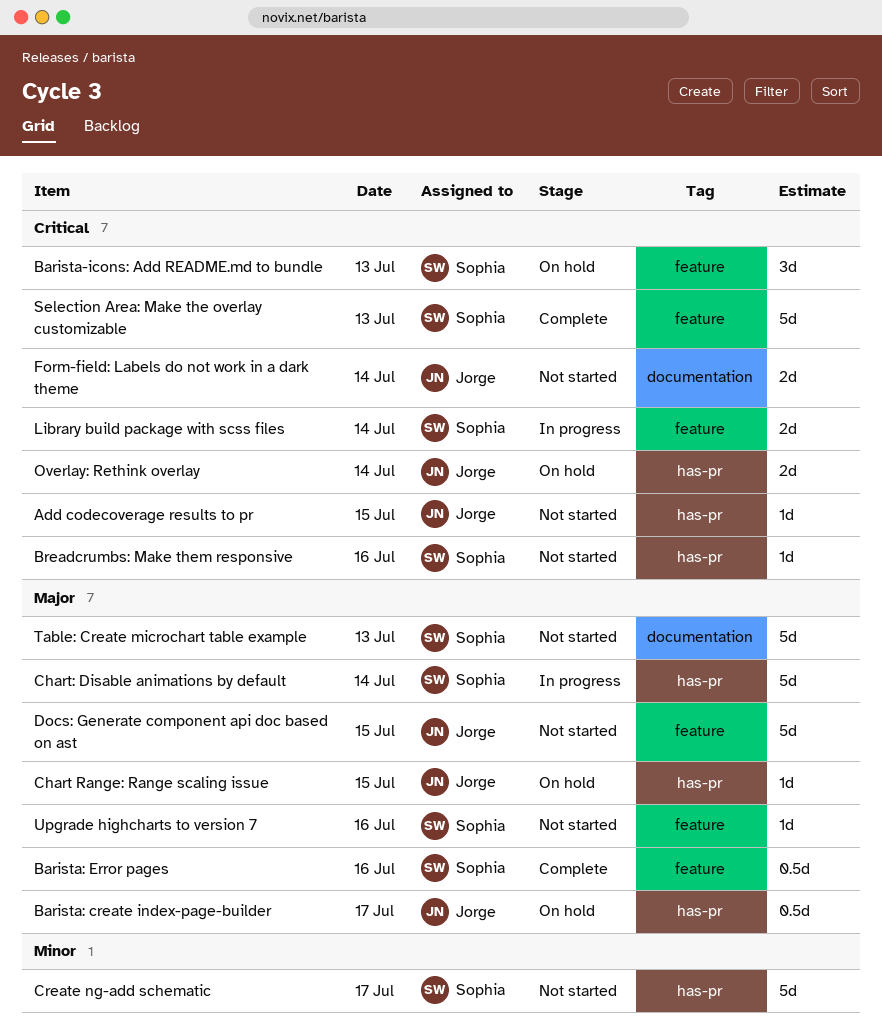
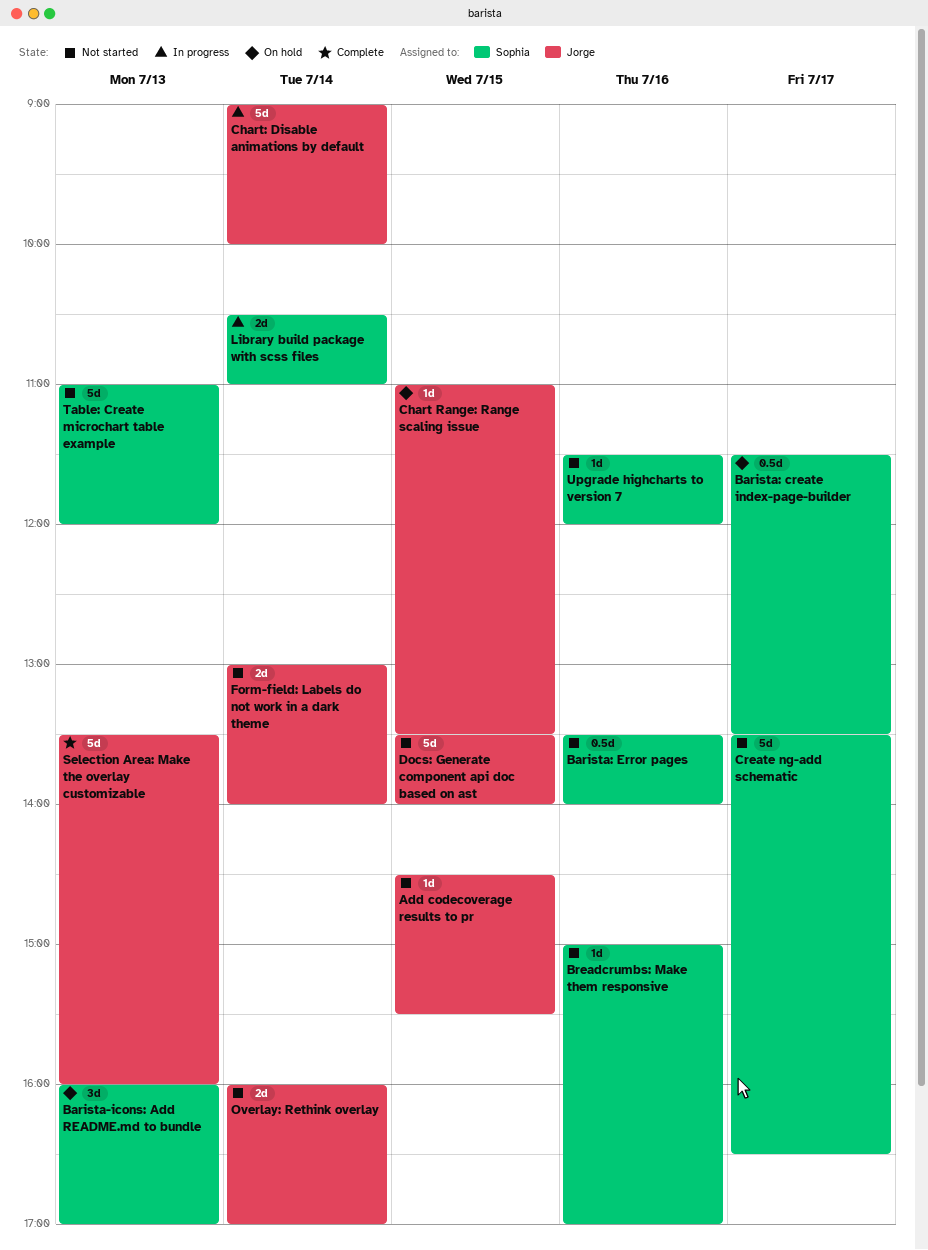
Barista: create index-page-builder, owner: Jorge -> Sophia
Barista: Error pages, status: Complete -> Not started
Chart: Disable animations by default, owner: Sophia -> Jorge
Overlay: Rethink overlay, status: On hold -> Not started
Selection Area: Make the overlay customizable, owner: Sophia -> Jorge

